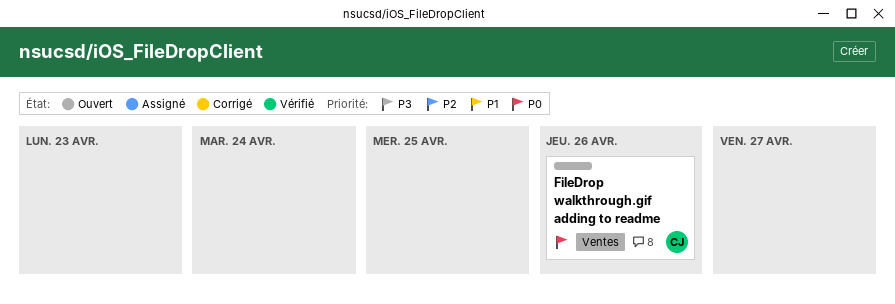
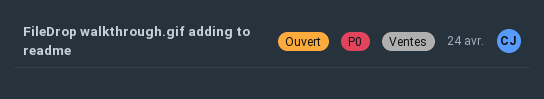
FileDrop walkthrough.gif adding to readme, due: Apr 26 -> Apr 24

